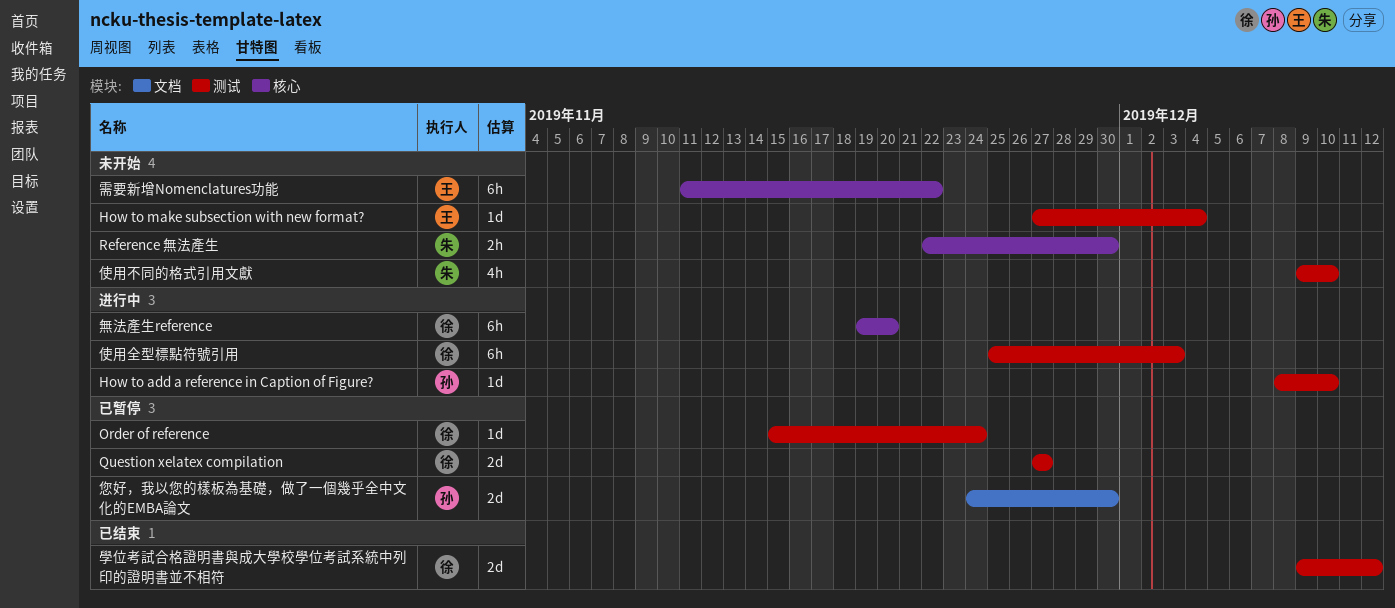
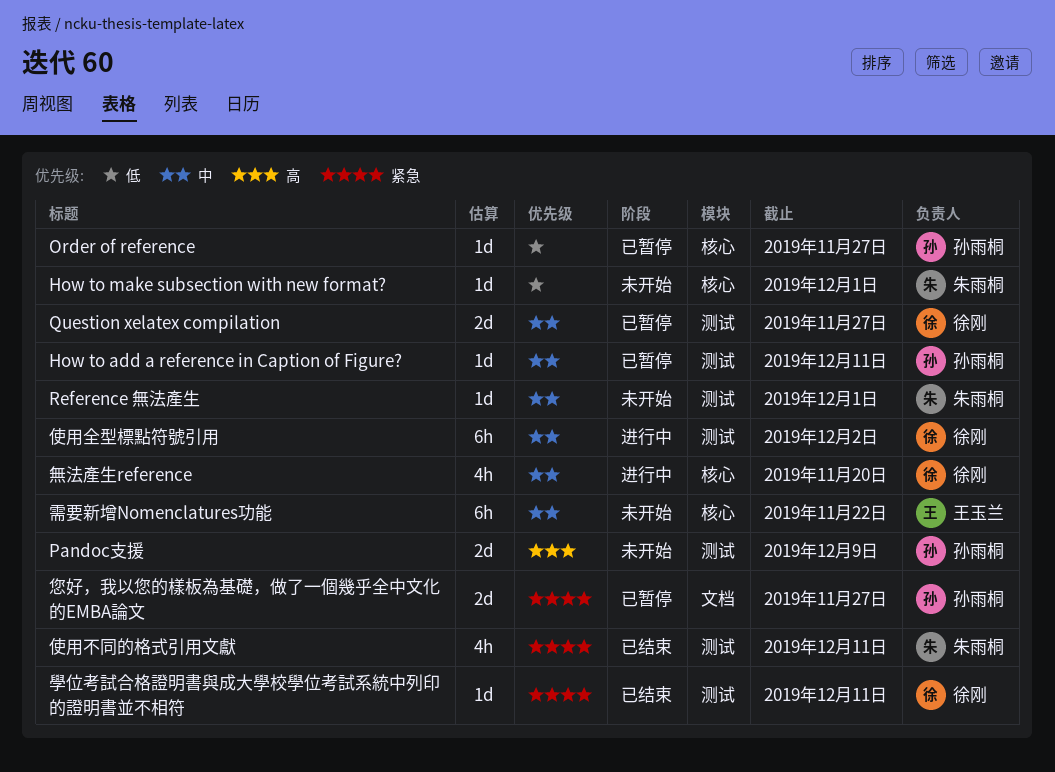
How to add a reference in Caption of Figure?, status: 进行中 -> 已暂停
How to add a reference in Caption of Figure?, due: Dec 10 -> Dec 11
How to make subsection with new format?, owner: 王玉兰 -> 朱雨桐
How to make subsection with new format?, label: 测试 -> 核心
How to make subsection with new format?, due: Dec 4 -> Dec 1
Order of reference, owner: 徐刚 -> 孙雨桐
Order of reference, label: 测试 -> 核心
Order of reference, due: Nov 24 -> Nov 27
Pandoc支援: none -> present
Reference 無法產生, label: 核心 -> 测试
Reference 無法產生, estimate: 2h -> 1d
Reference 無法產生, due: Nov 30 -> Dec 1
使用不同的格式引用文獻, status: 未开始 -> 已结束
使用不同的格式引用文獻, due: Dec 10 -> Dec 11
使用全型標點符號引用, due: Dec 3 -> Dec 2
學位考試合格證明書與成大學校學位考試系統中列印的證明書並不相符, estimate: 2d -> 1d
學位考試合格證明書與成大學校學位考試系統中列印的證明書並不相符, due: Dec 12 -> Dec 11
您好，我以您的樣板為基礎，做了一個幾乎全中文化的EMBA論文, due: Nov 30 -> Nov 27
無法產生reference, estimate: 6h -> 4h

